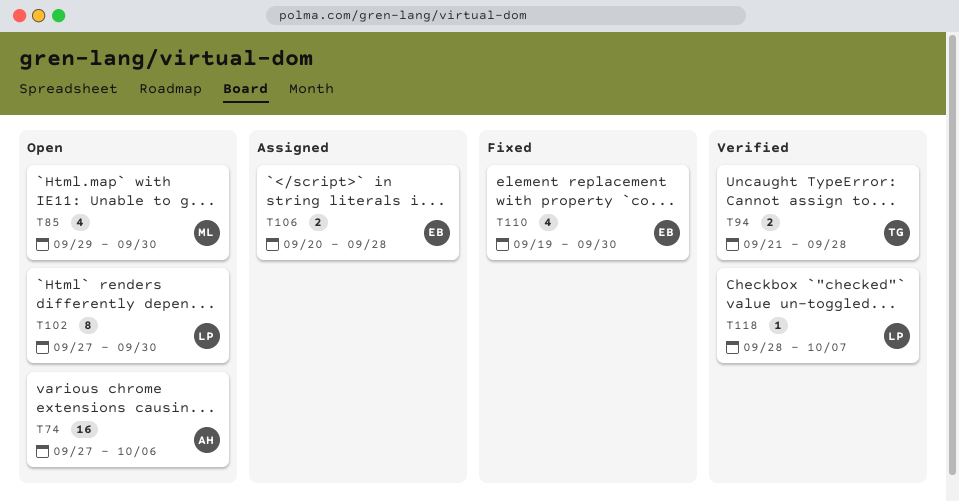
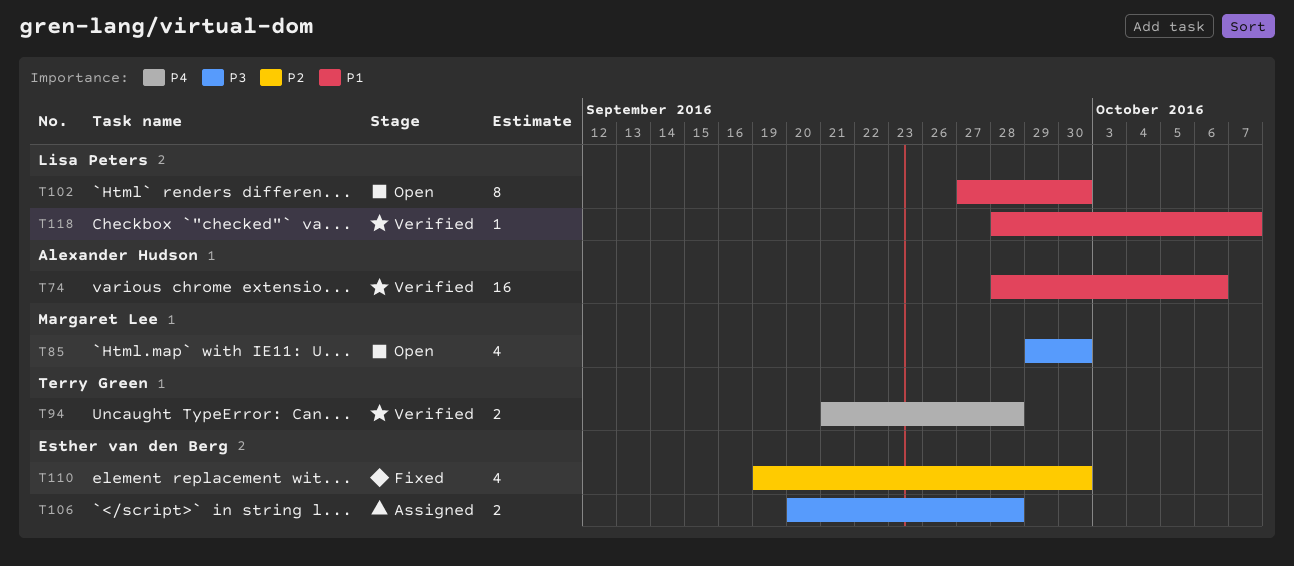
T74, status: Open -> Verified
T74, start: Sep 27 -> Sep 28

